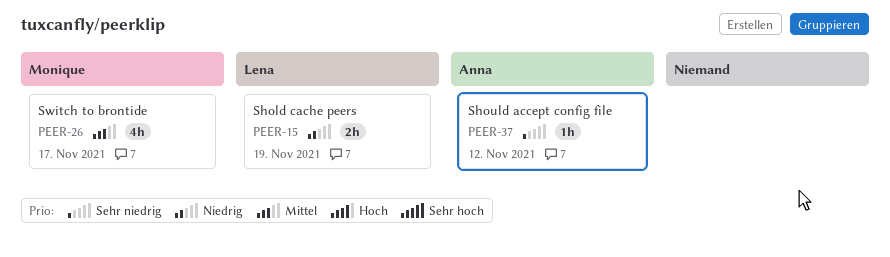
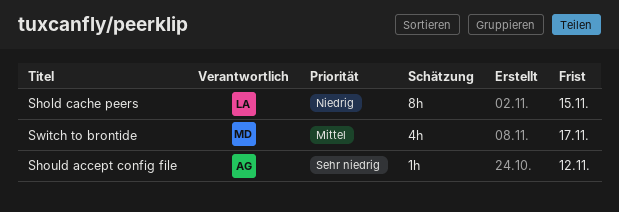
Shold cache peers, estimate: 2h -> 8h
Shold cache peers, due: Nov 19 -> Nov 15

